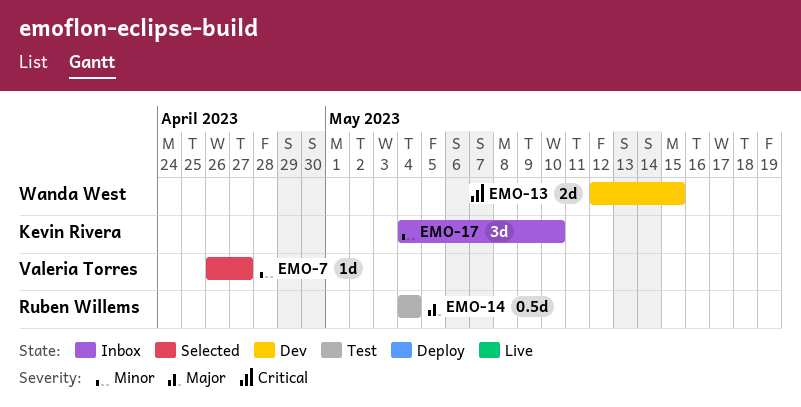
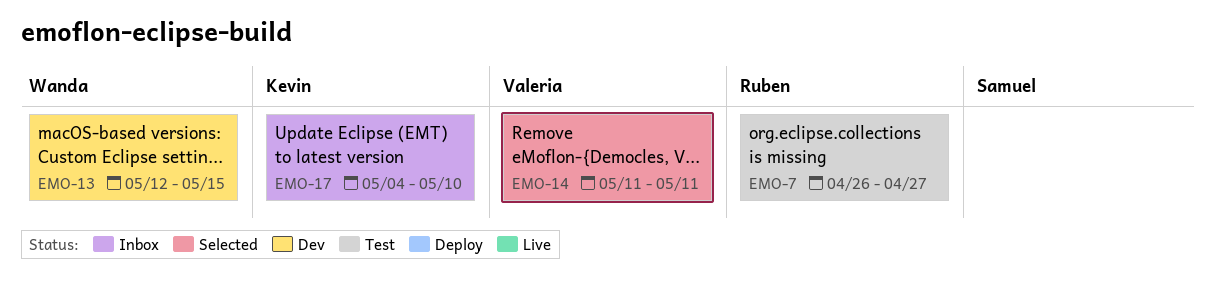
EMO-7, status: Selected -> Test
EMO-7, owner: Valeria Torres -> Ruben Willems
EMO-14, status: Test -> Selected
EMO-14, owner: Ruben Willems -> Valeria Torres
EMO-14, start: May 4 -> May 11
EMO-14, due: May 4 -> May 11

